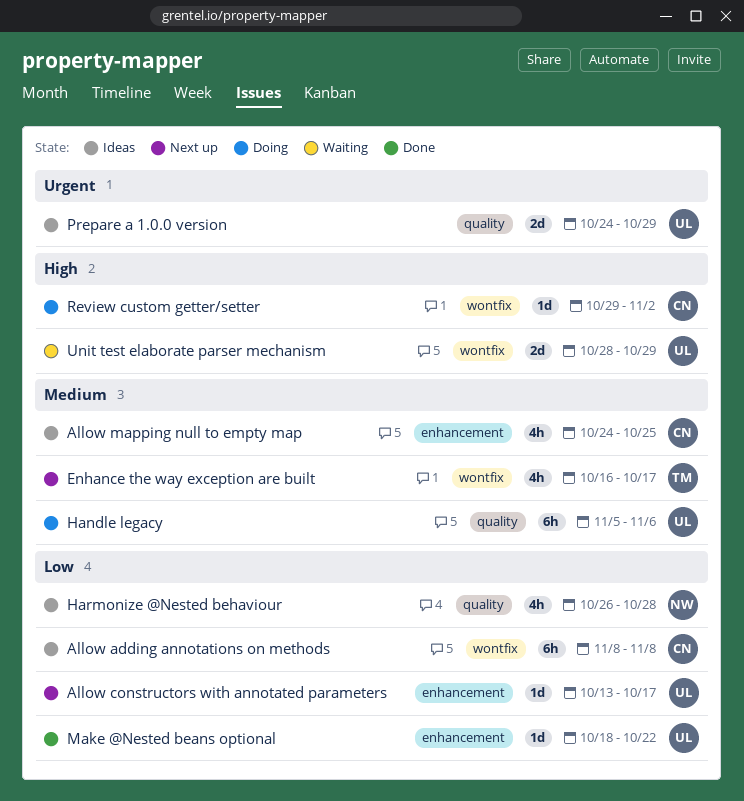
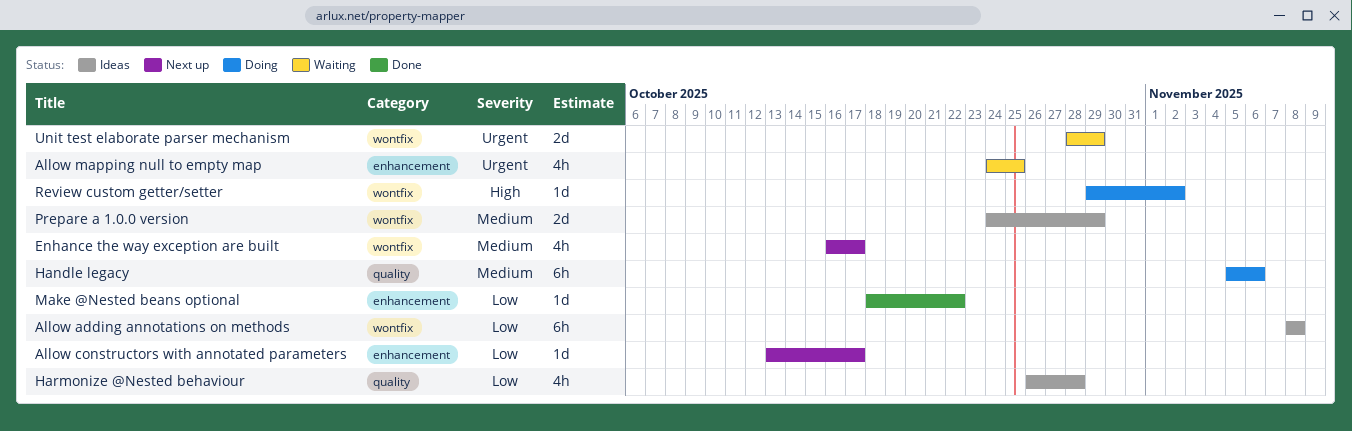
Allow mapping null to empty map, status: Ideas -> Waiting
Allow mapping null to empty map, priority: Medium -> Urgent
Prepare a 1.0.0 version, priority: Urgent -> Medium
Prepare a 1.0.0 version, label: quality -> wontfix
Unit test elaborate parser mechanism, priority: High -> Urgent

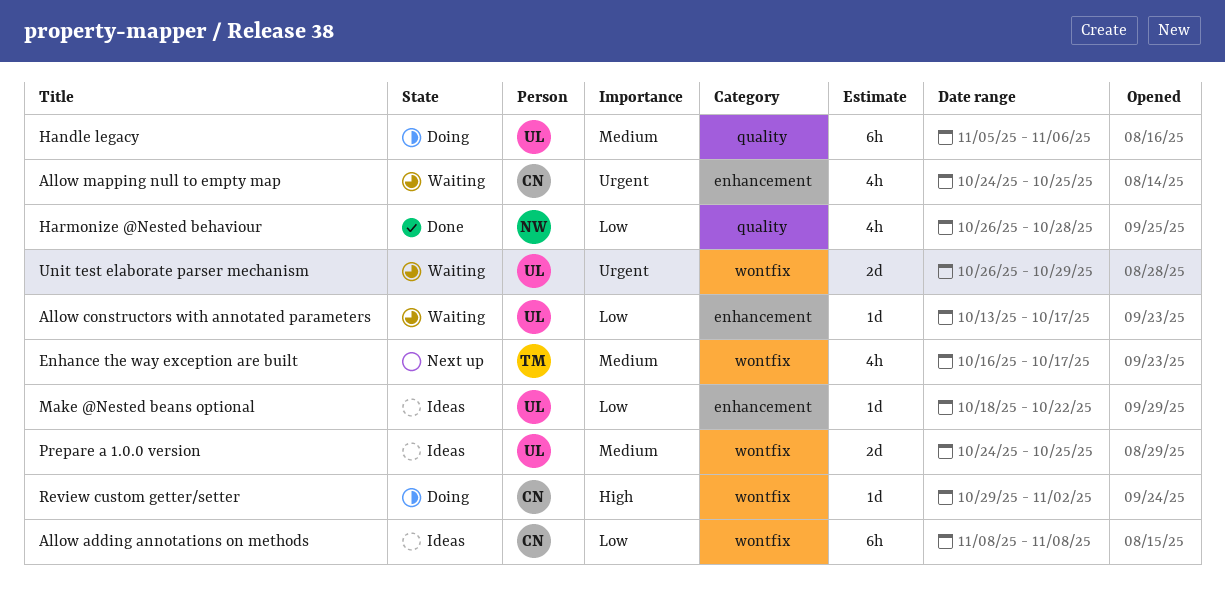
Allow constructors with annotated parameters, status: Next up -> Waiting
Harmonize @Nested behaviour, status: Ideas -> Done
Make @Nested beans optional, status: Done -> Ideas
Prepare a 1.0.0 version, due: Oct 29 -> Oct 25
Unit test elaborate parser mechanism, start: Oct 28 -> Oct 26

